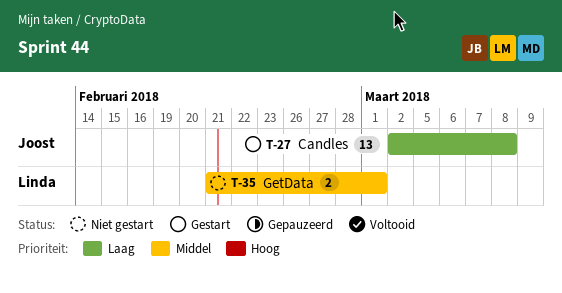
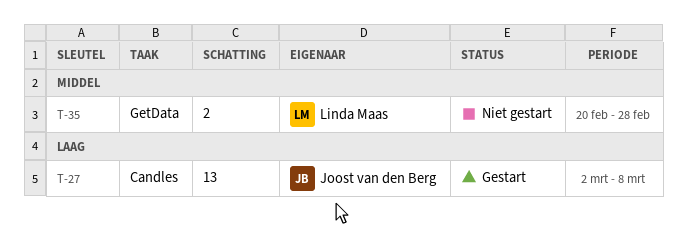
T-35, start: Feb 21 -> Feb 20
T-35, due: Mar 1 -> Feb 28

